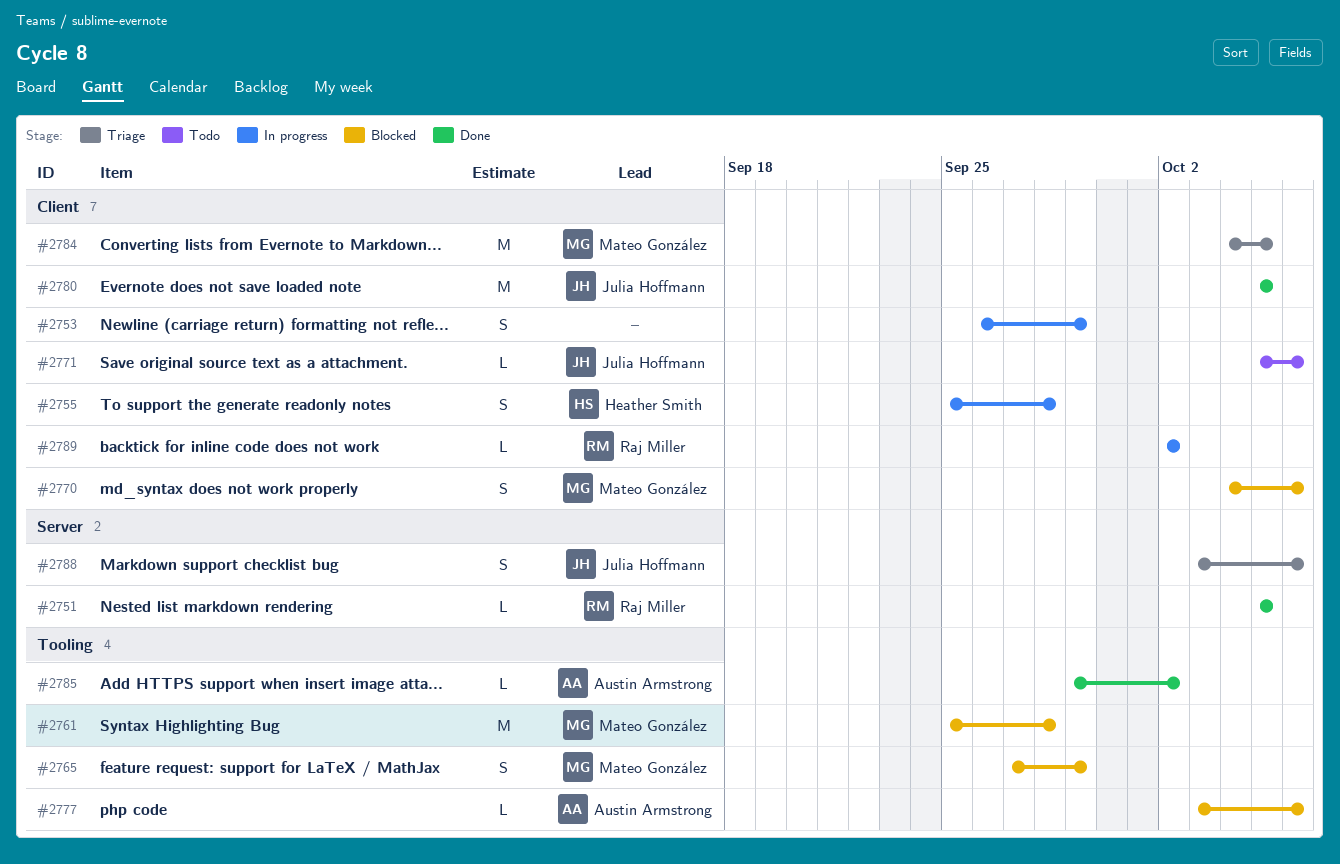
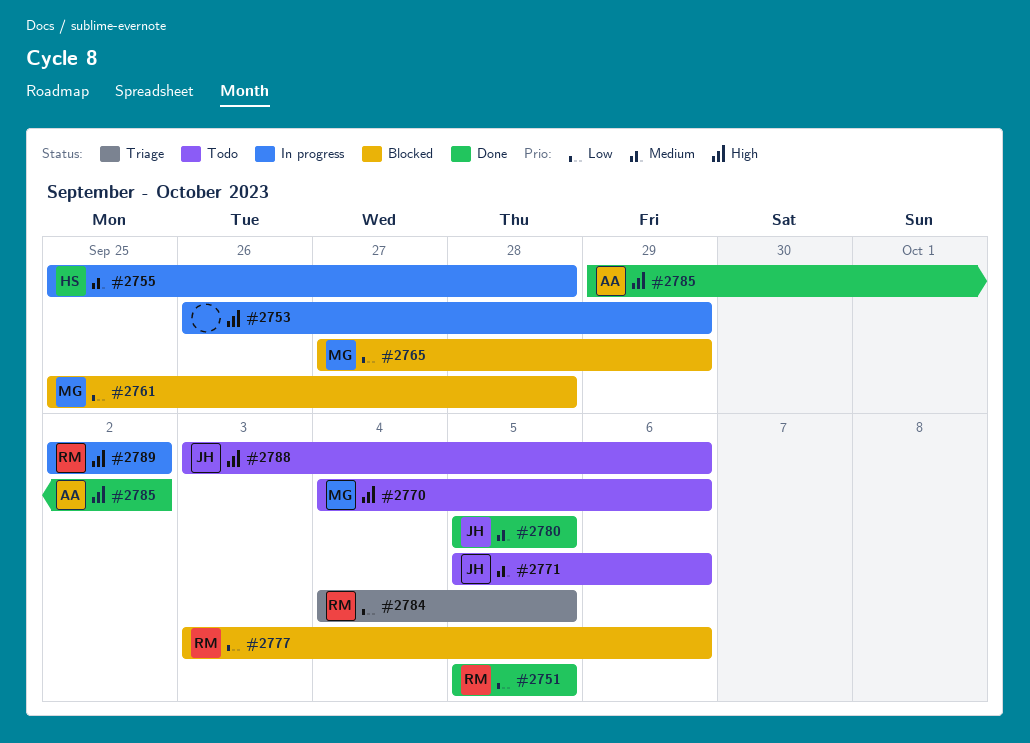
#2770, status: Blocked -> Todo
#2777, owner: Austin Armstrong -> Raj Miller
#2784, owner: Mateo González -> Raj Miller
#2788, status: Triage -> Todo

